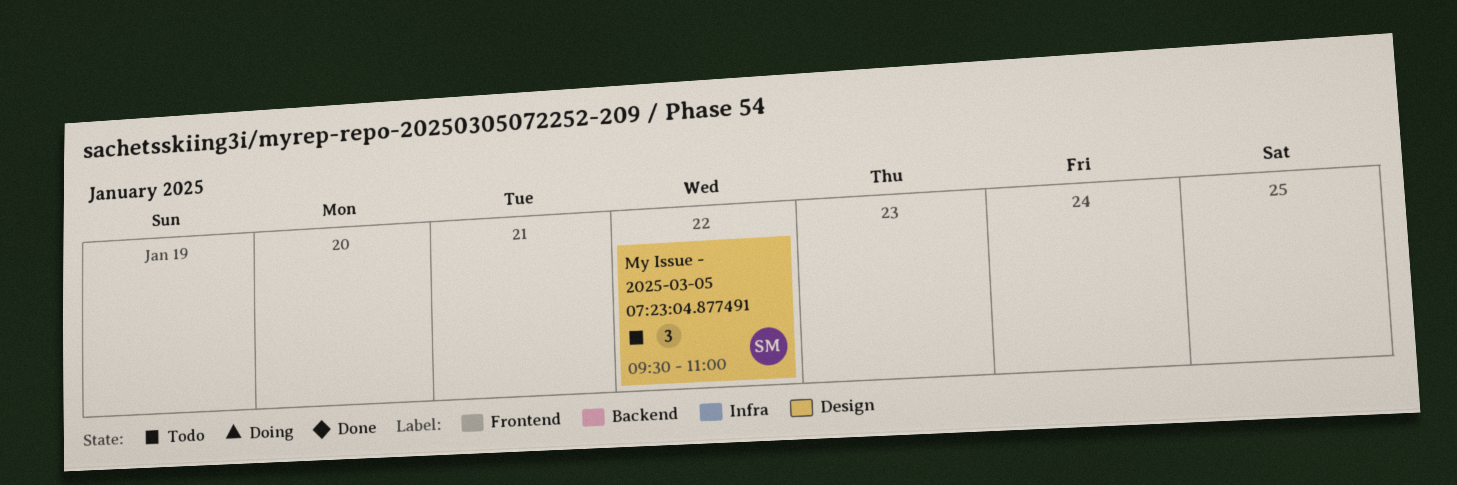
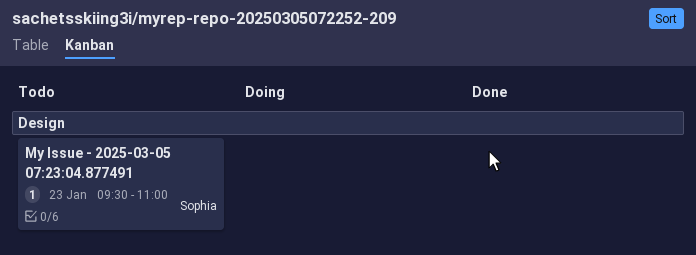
My Issue - 2025-03-05 07:23:04.877491, estimate: 3 -> 1
My Issue - 2025-03-05 07:23:04.877491, day: Jan 22 -> Jan 23

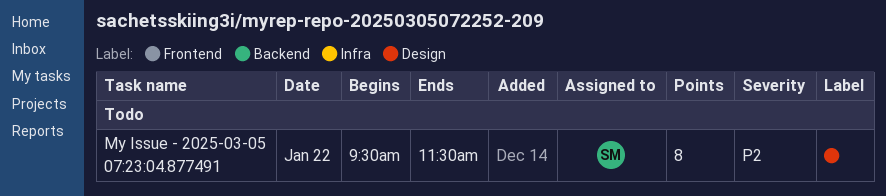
My Issue - 2025-03-05 07:23:04.877491, estimate: 1 -> 8
My Issue - 2025-03-05 07:23:04.877491, day: Jan 23 -> Jan 22
My Issue - 2025-03-05 07:23:04.877491, ends: 11:00 -> 11:30

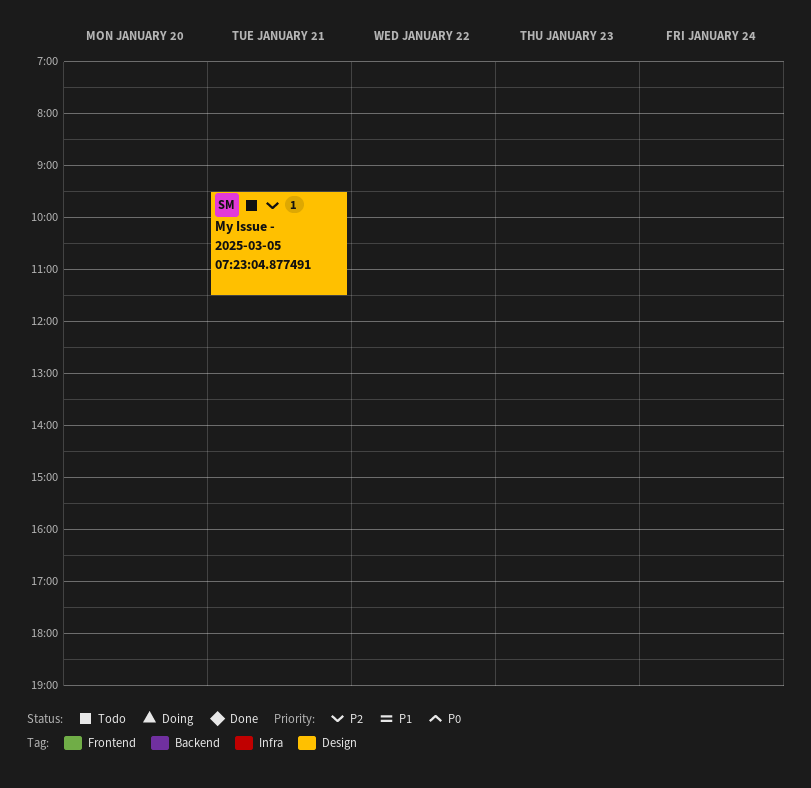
My Issue - 2025-03-05 07:23:04.877491, estimate: 8 -> 1
My Issue - 2025-03-05 07:23:04.877491, day: Jan 22 -> Jan 21

